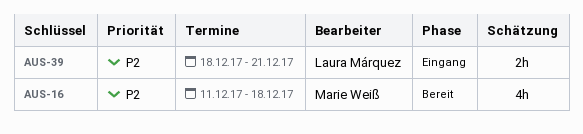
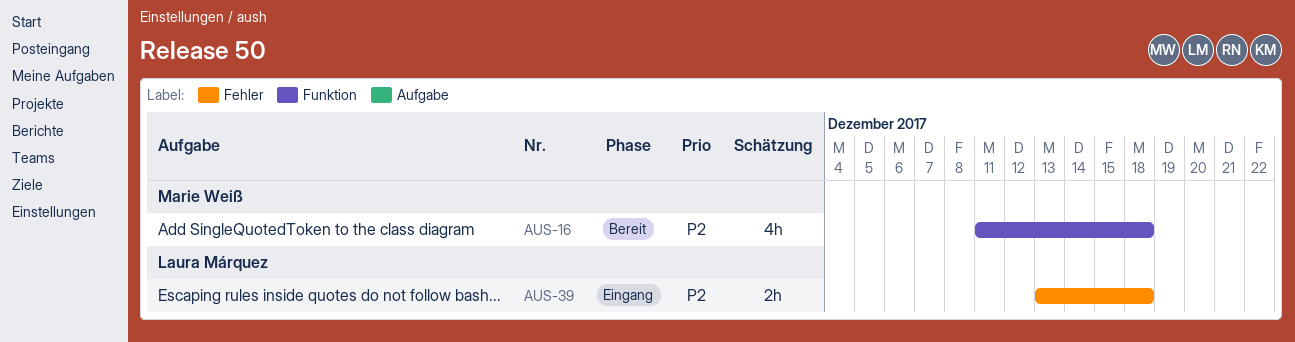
AUS-39, start: Dec 18 -> Dec 13
AUS-39, due: Dec 21 -> Dec 18

